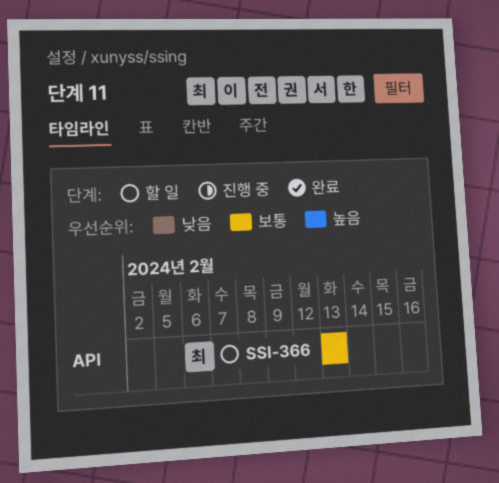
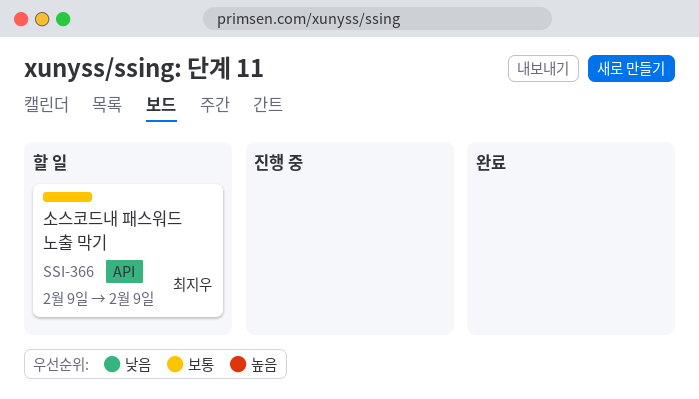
SSI-366, start: Feb 13 -> Feb 9
SSI-366, due: Feb 13 -> Feb 9

